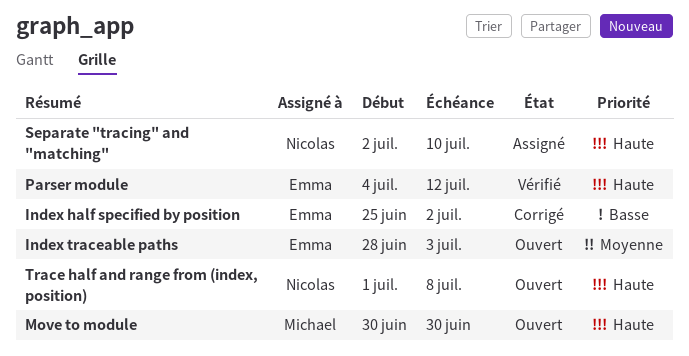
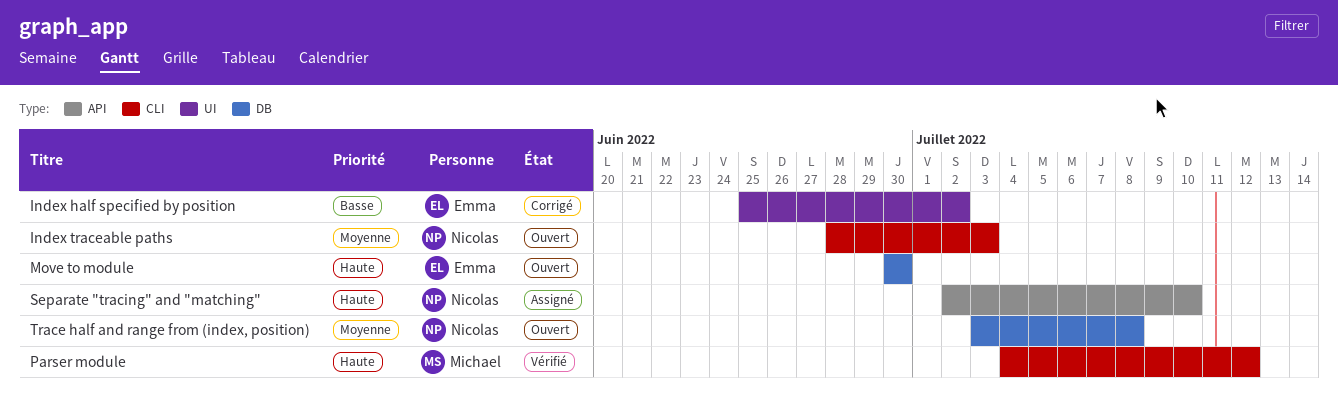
Index traceable paths, owner: Emma -> Nicolas
Move to module, owner: Michael -> Emma
Parser module, owner: Emma -> Michael
Trace half and range from (index, position), priority: Haute -> Moyenne
Trace half and range from (index, position), start: Jul 1 -> Jul 3

